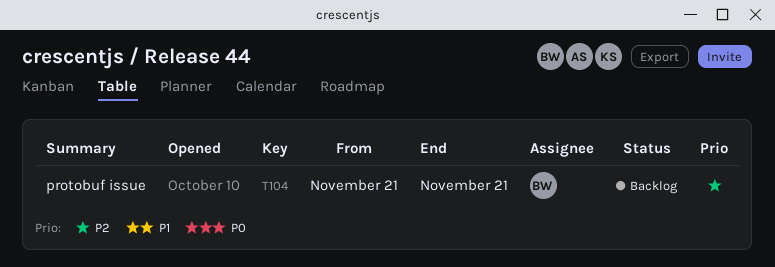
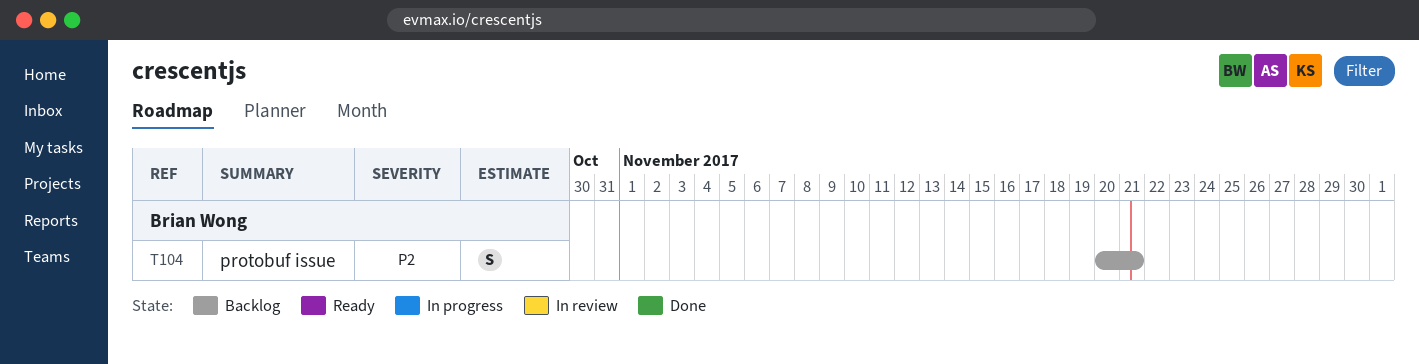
T104, start: Nov 21 -> Nov 20

